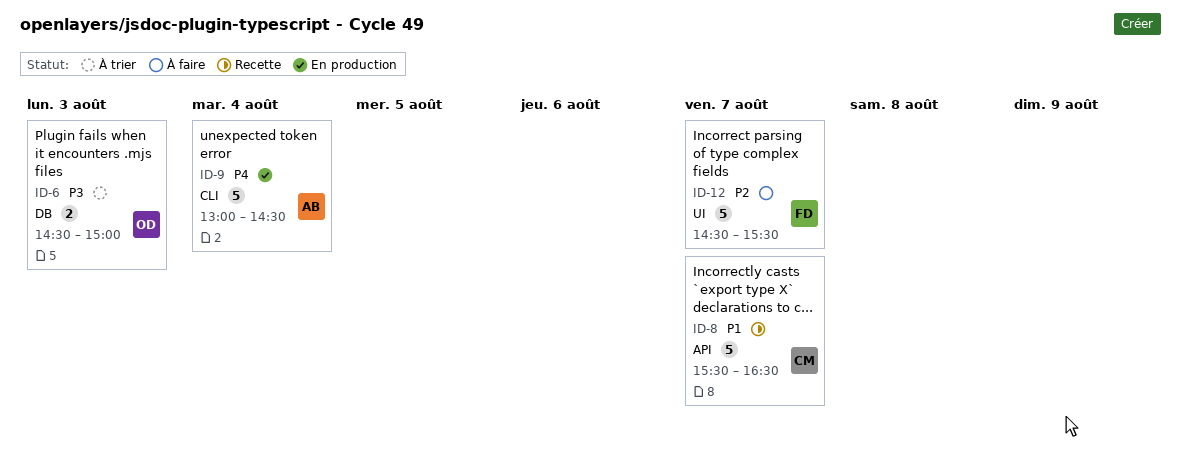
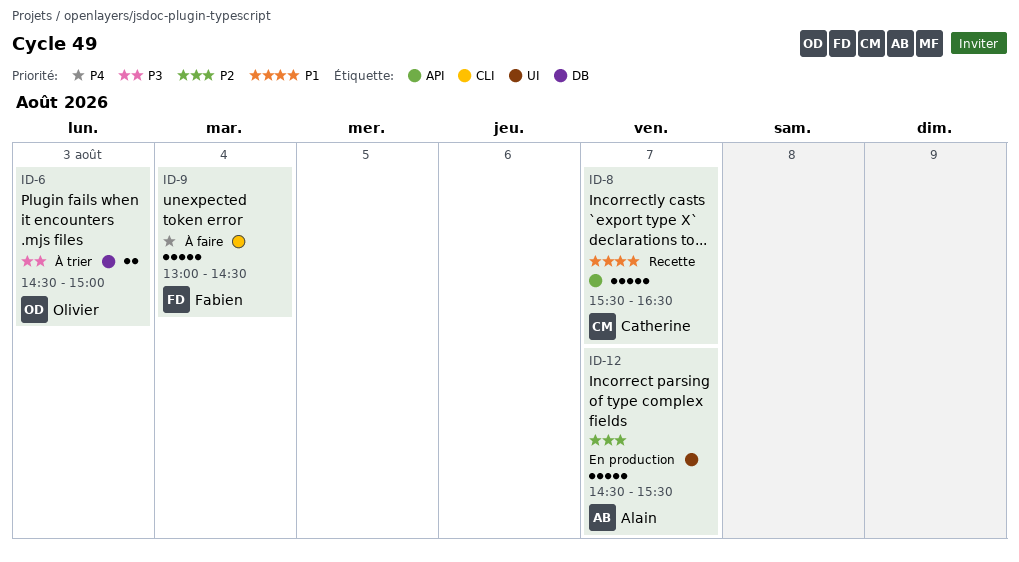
ID-9, status: En production -> À faire
ID-9, owner: Alain -> Fabien
ID-12, status: À faire -> En production
ID-12, owner: Fabien -> Alain

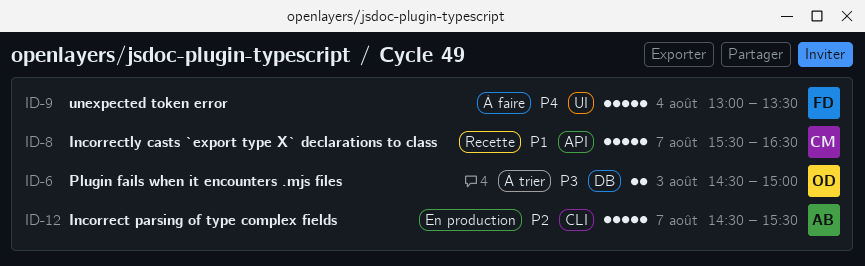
ID-9, label: CLI -> UI
ID-9, ends: 14:30 -> 13:30
ID-12, label: UI -> CLI

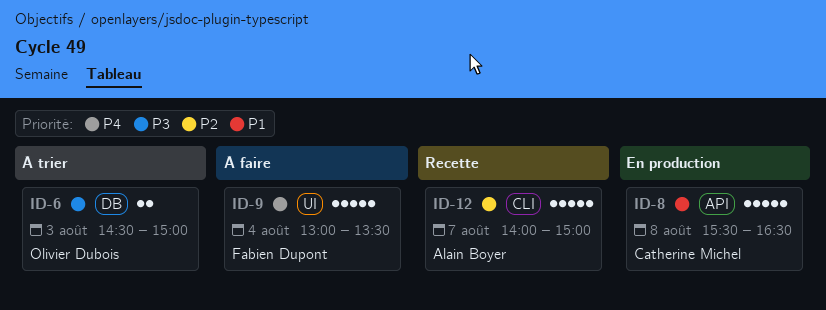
ID-8, status: Recette -> En production
ID-8, day: Aug 7 -> Aug 8
ID-12, status: En production -> Recette
ID-12, begins: 14:30 -> 14:00
ID-12, ends: 15:30 -> 15:00

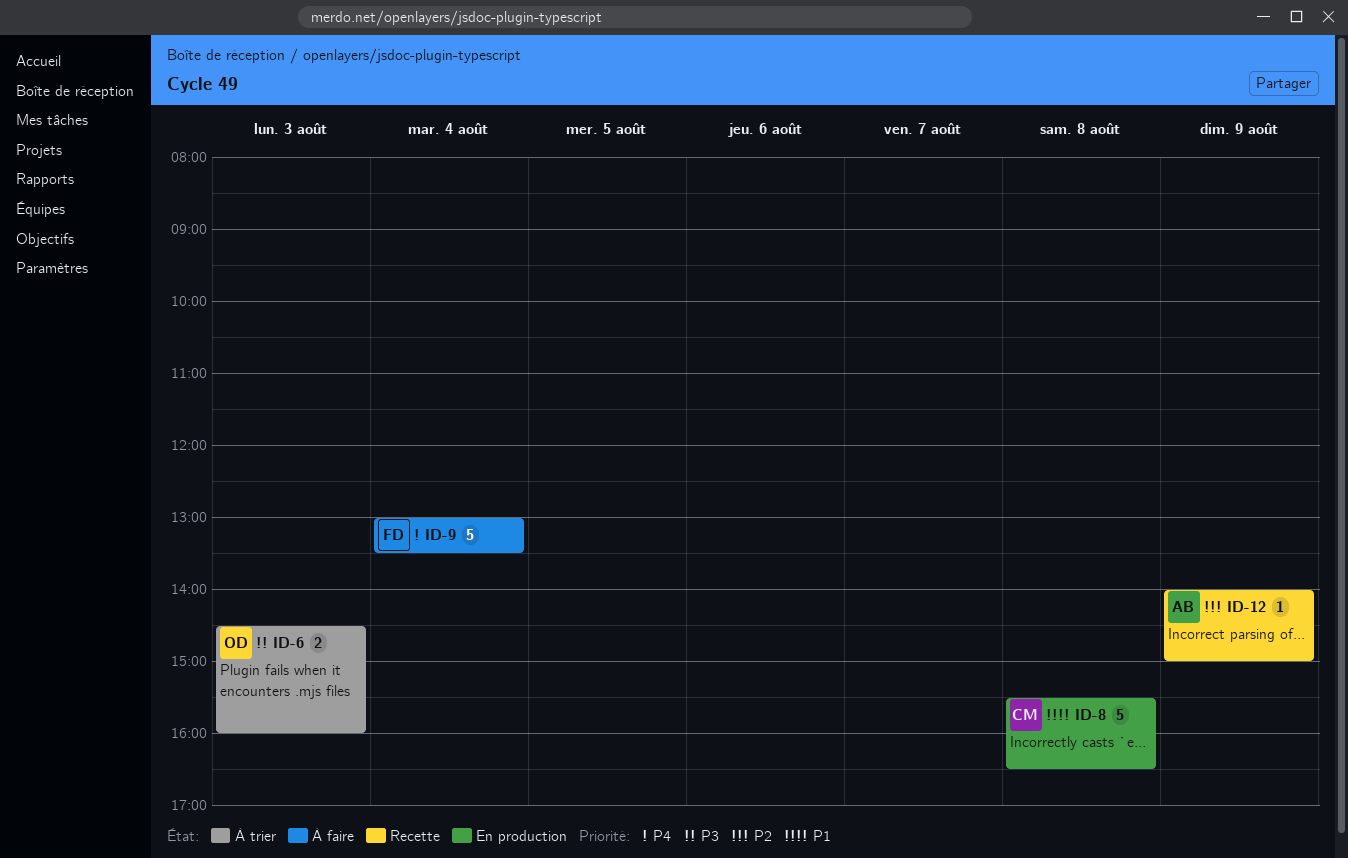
ID-6, ends: 15:00 -> 16:00
ID-12, estimate: 5 -> 1
ID-12, day: Aug 7 -> Aug 9

